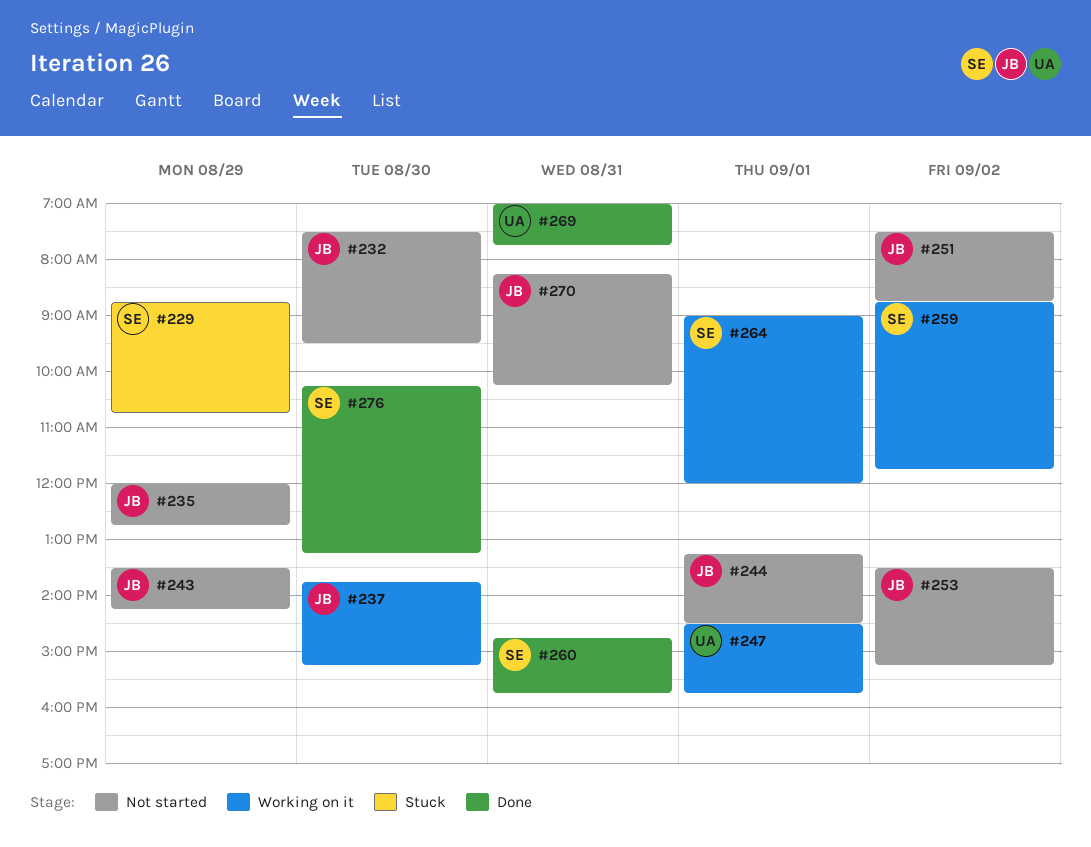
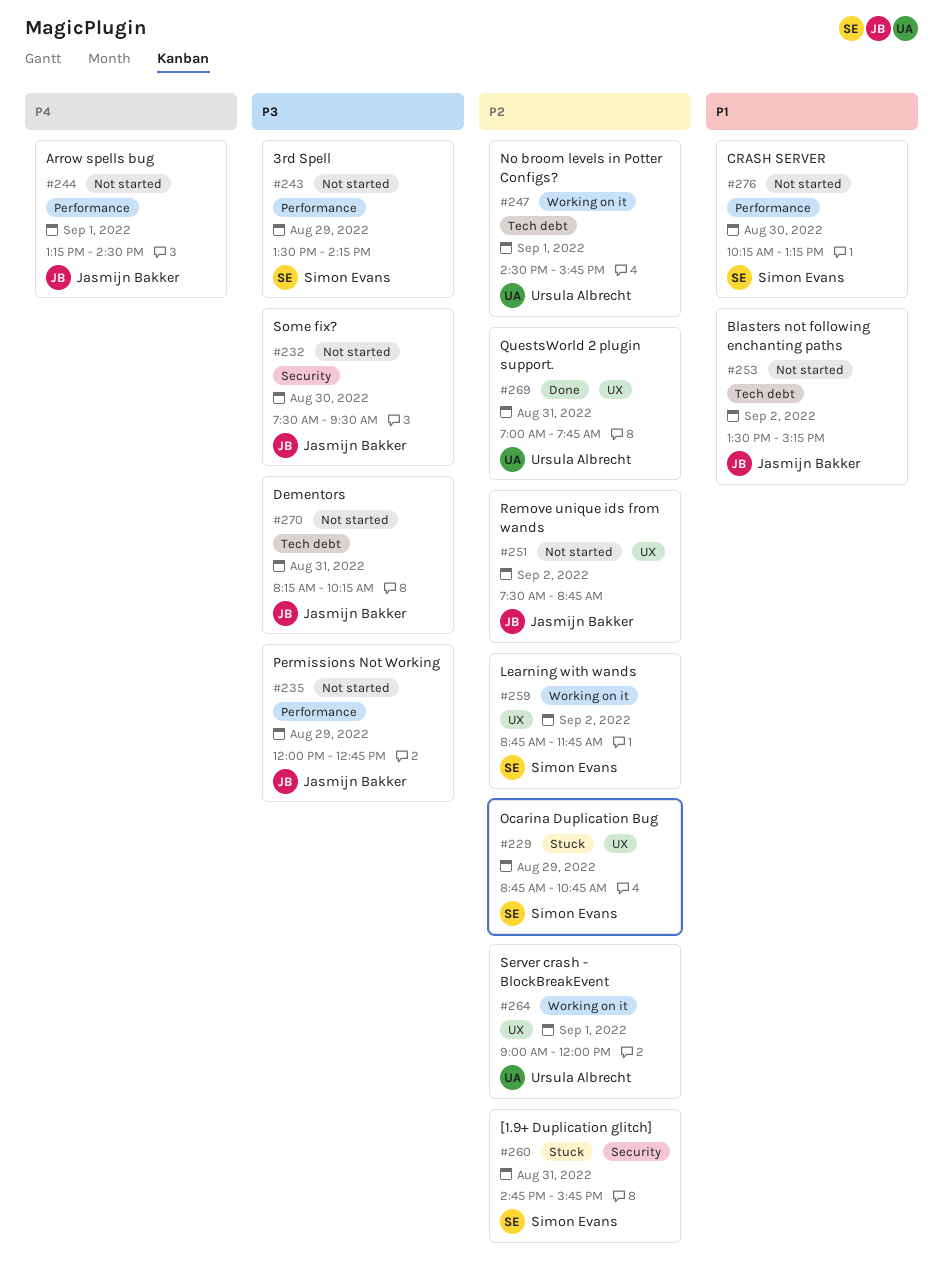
#237: present -> none
#243, owner: Jasmijn Bakker -> Simon Evans
#260, status: Done -> Stuck
#264, owner: Simon Evans -> Ursula Albrecht
#276, status: Done -> Not started

